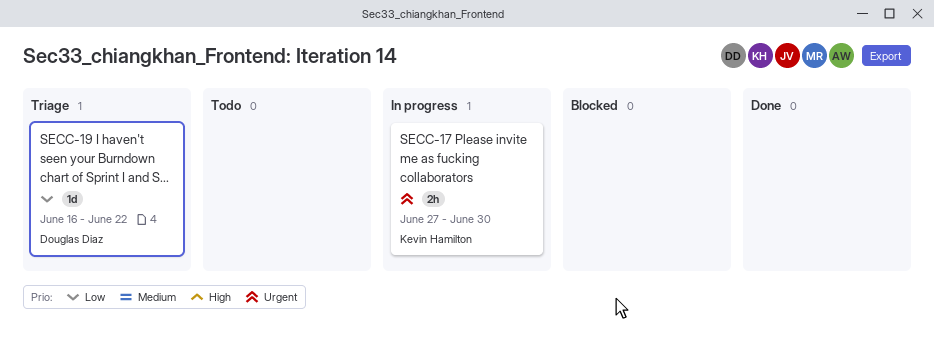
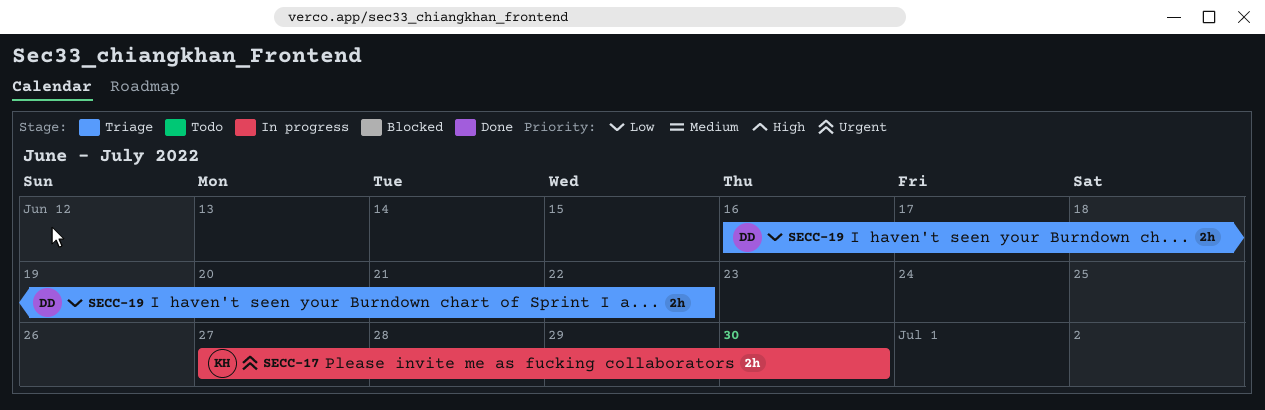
SECC-19, estimate: 1d -> 2h

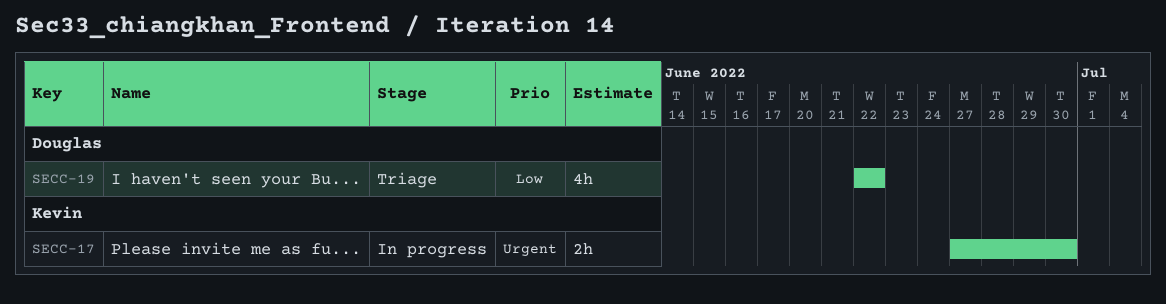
SECC-19, estimate: 2h -> 4h
SECC-19, start: Jun 16 -> Jun 22

